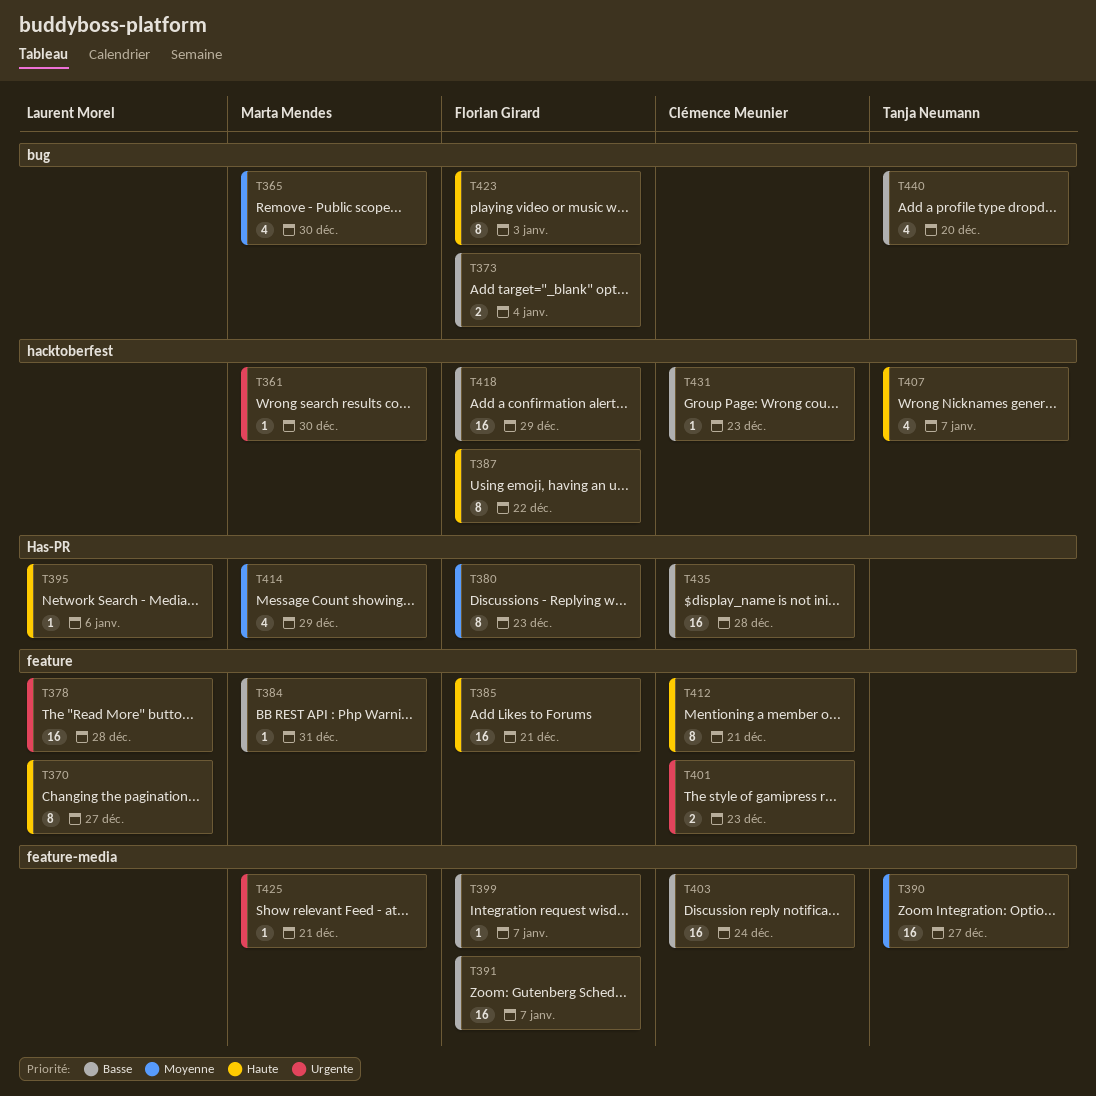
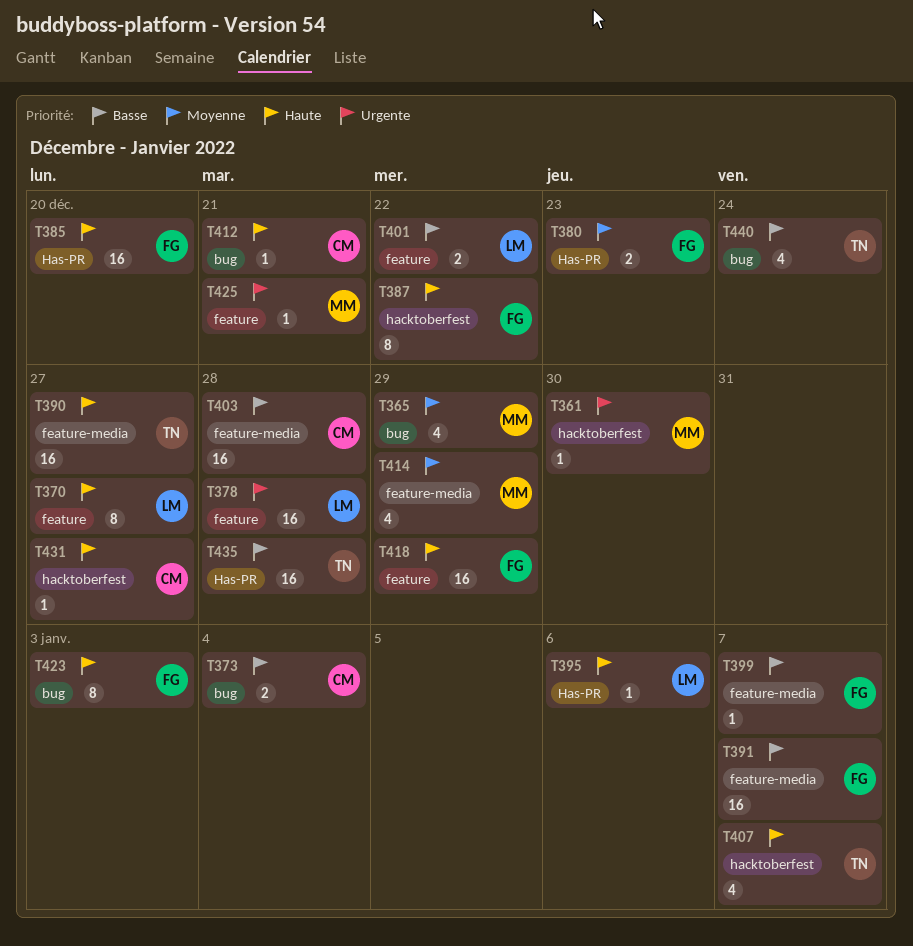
T365, due: Dec 30 -> Dec 29
T373, owner: Florian Girard -> Clémence Meunier
T380, estimate: 8 -> 2
T384: present -> none
T385, label: feature -> Has-PR
T385, due: Dec 21 -> Dec 20
T390, priority: Moyenne -> Haute
T401, owner: Clémence Meunier -> Laurent Morel
T401, priority: Urgente -> Basse
T401, due: Dec 23 -> Dec 22
T403, due: Dec 24 -> Dec 28
T412, label: feature -> bug
T412, estimate: 8 -> 1
T414, label: Has-PR -> feature-media
T418, priority: Basse -> Haute
T418, label: hacktoberfest -> feature
T425, label: feature-media -> feature
T431, priority: Basse -> Haute
T431, due: Dec 23 -> Dec 27
T435, owner: Clémence Meunier -> Tanja Neumann
T440, due: Dec 20 -> Dec 24

